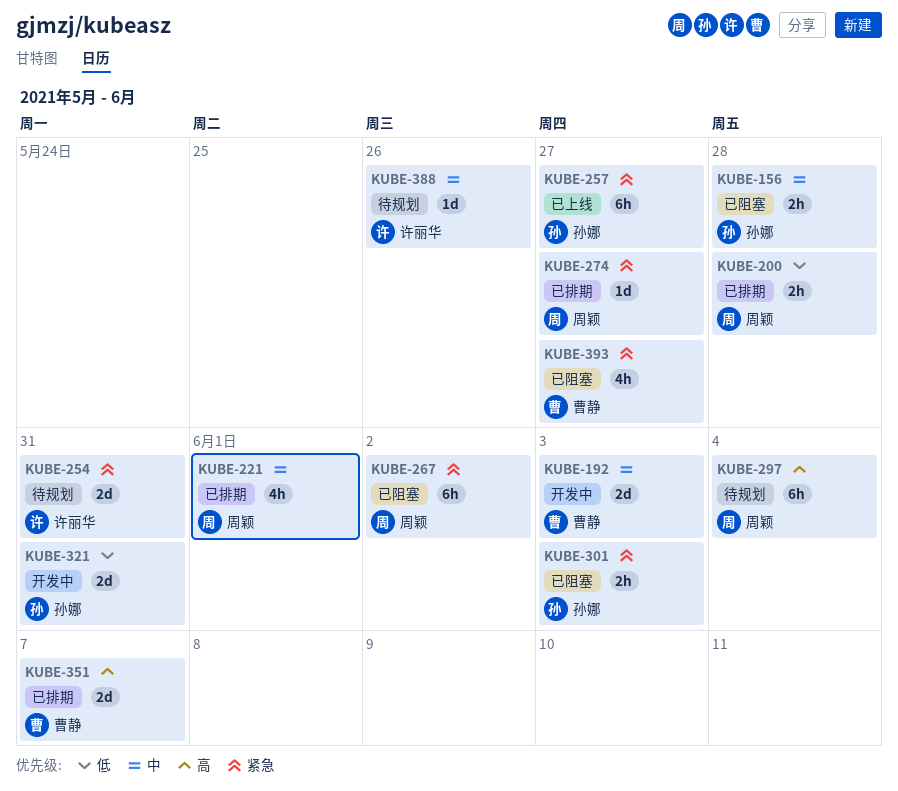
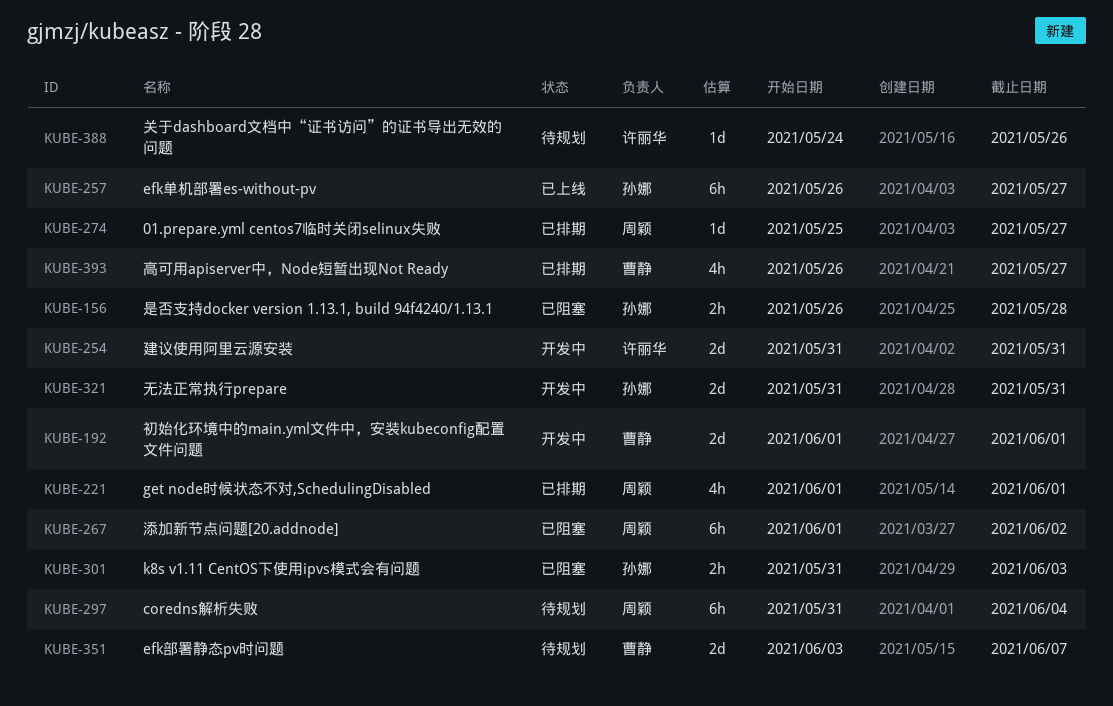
KUBE-192, due: Jun 3 -> Jun 1
KUBE-200: present -> none
KUBE-254, status: 待规划 -> 开发中
KUBE-351, status: 已排期 -> 待规划
KUBE-393, status: 已阻塞 -> 已排期

